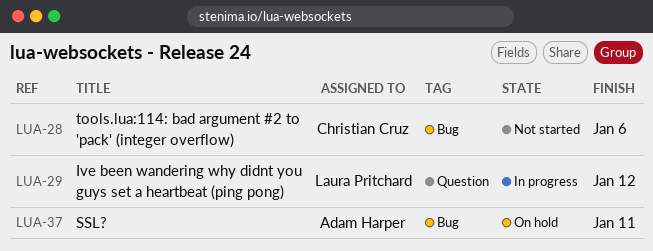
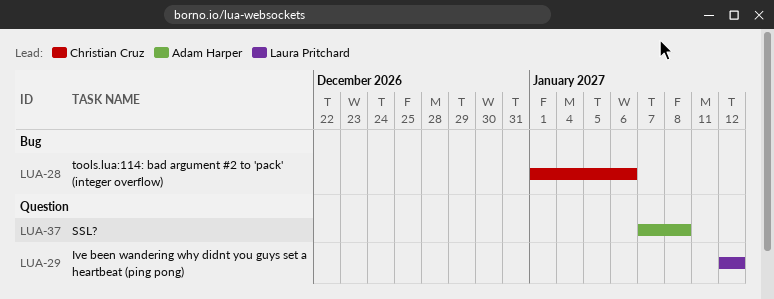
LUA-37, label: Bug -> Question
LUA-37, due: Jan 11 -> Jan 8

